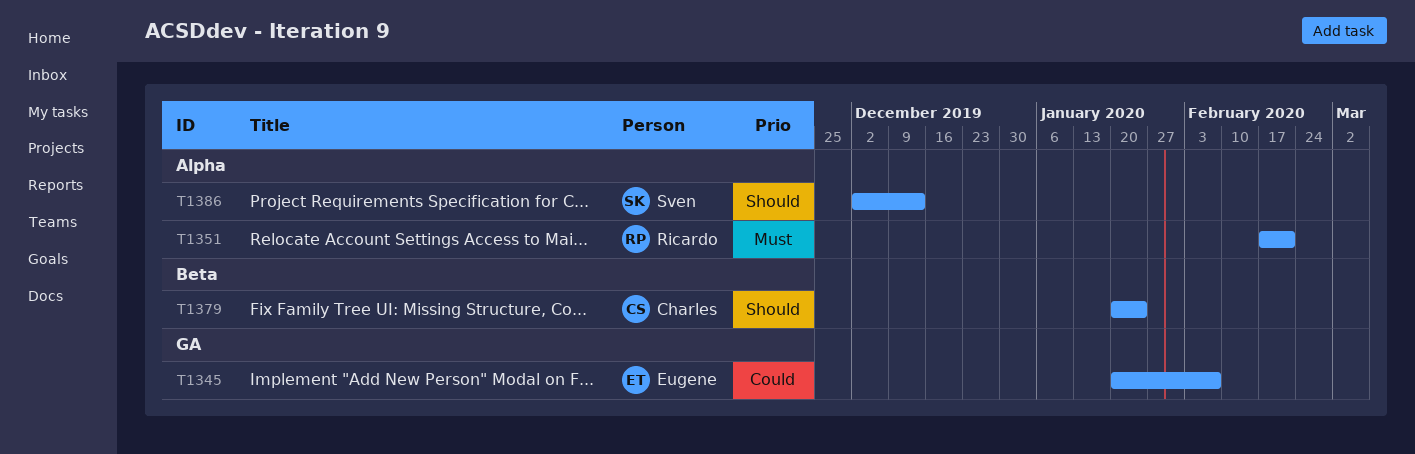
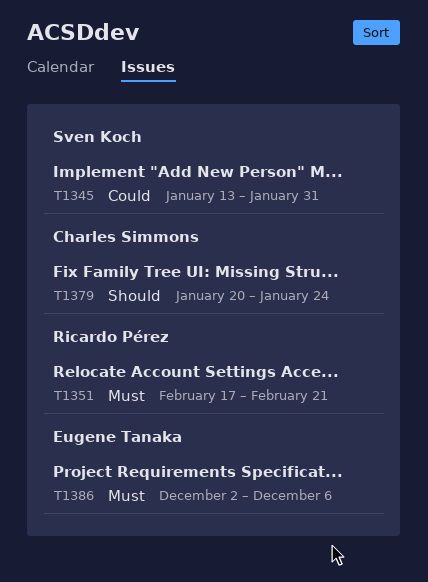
T1345, owner: Eugene Tanaka -> Sven Koch
T1345, start: Jan 20 -> Jan 13
T1345, due: Feb 7 -> Jan 31
T1386, owner: Sven Koch -> Eugene Tanaka
T1386, priority: Should -> Must
T1386, due: Dec 13 -> Dec 6

